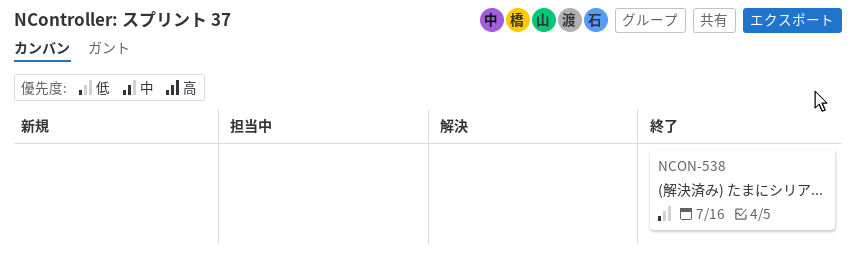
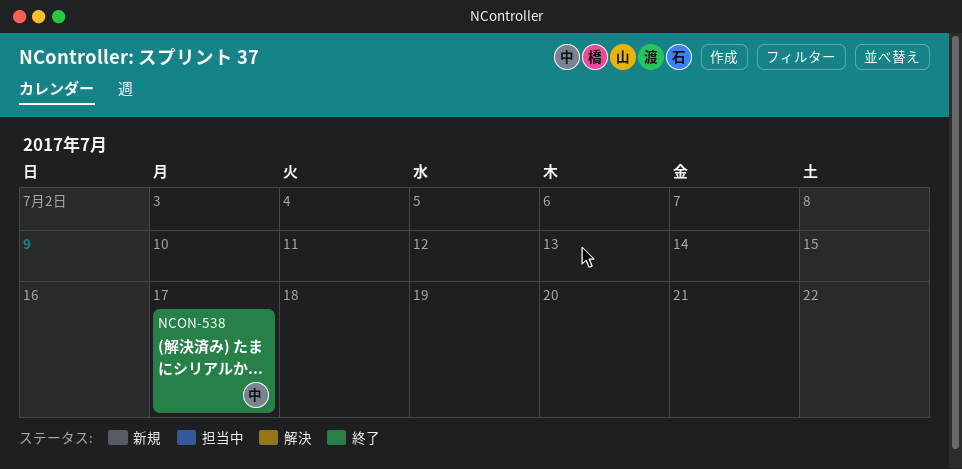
NCON-538, due: Jul 16 -> Jul 17

